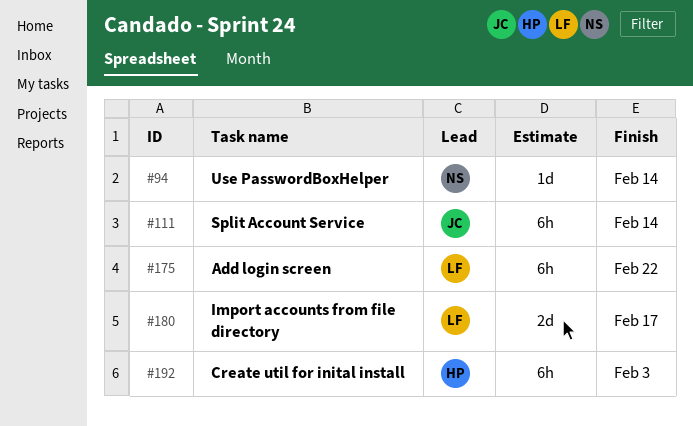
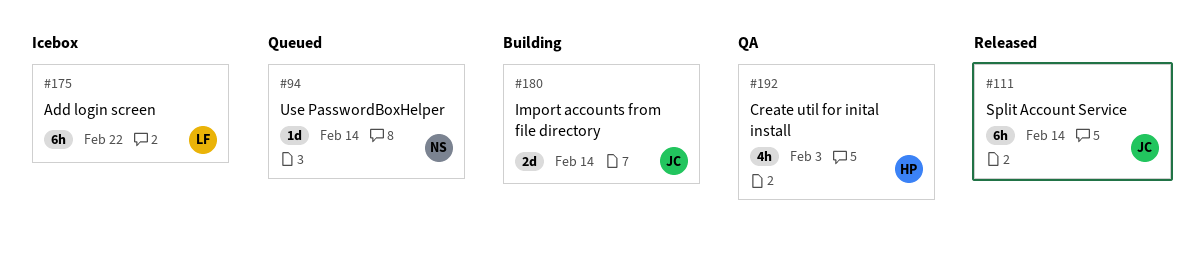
#180, owner: LF -> JC
#180, due: Feb 17 -> Feb 14
#192, estimate: 6h -> 4h

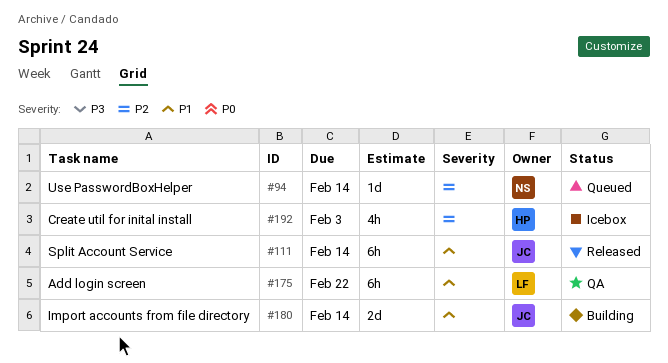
#175, status: Icebox -> QA
#192, status: QA -> Icebox

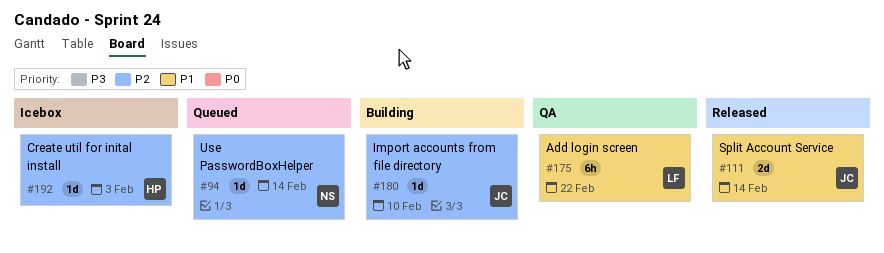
#111, estimate: 6h -> 2d
#180, priority: P1 -> P2
#180, estimate: 2d -> 1d
#180, due: Feb 14 -> Feb 10
#192, estimate: 4h -> 1d

